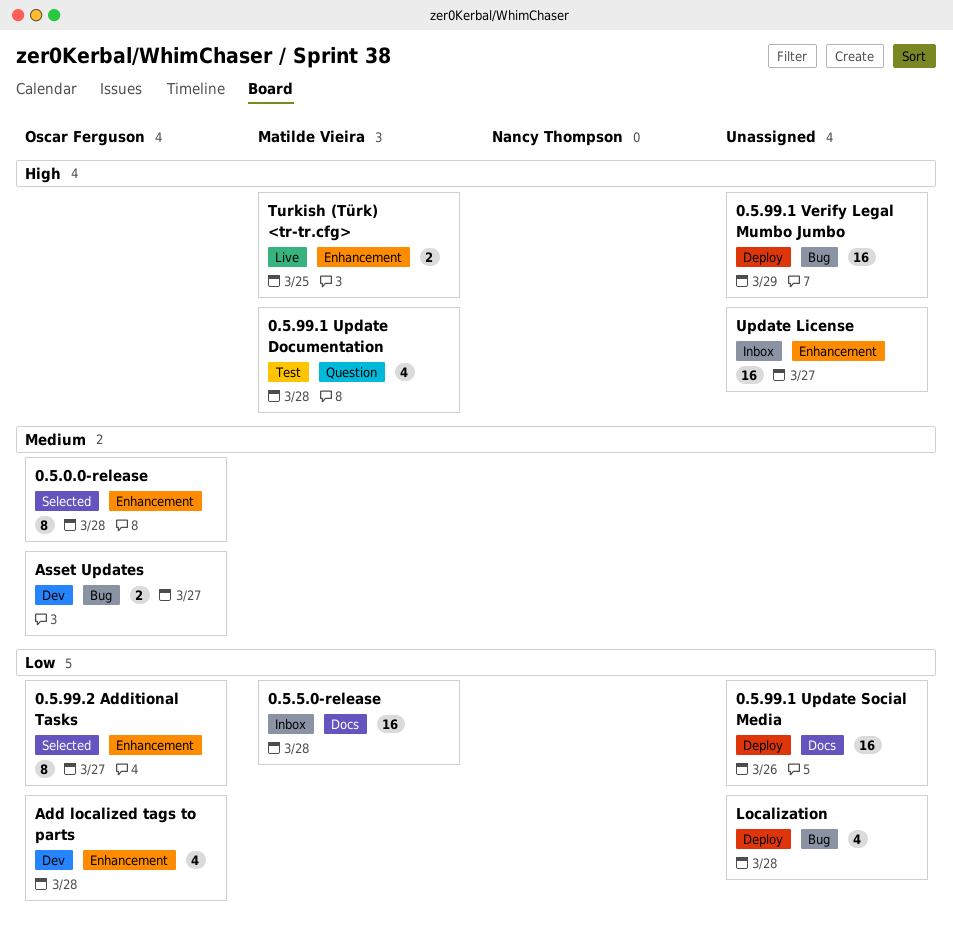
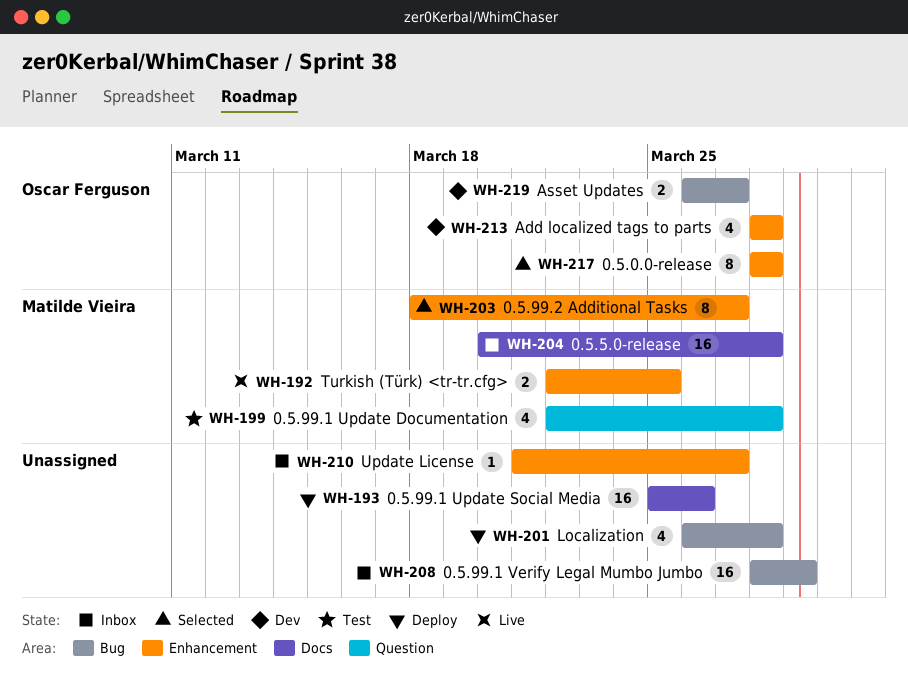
0.5.99.1 Verify Legal Mumbo Jumbo, status: Deploy -> Inbox
0.5.99.2 Additional Tasks, owner: Oscar Ferguson -> Matilde Vieira
Update License, estimate: 16 -> 1

